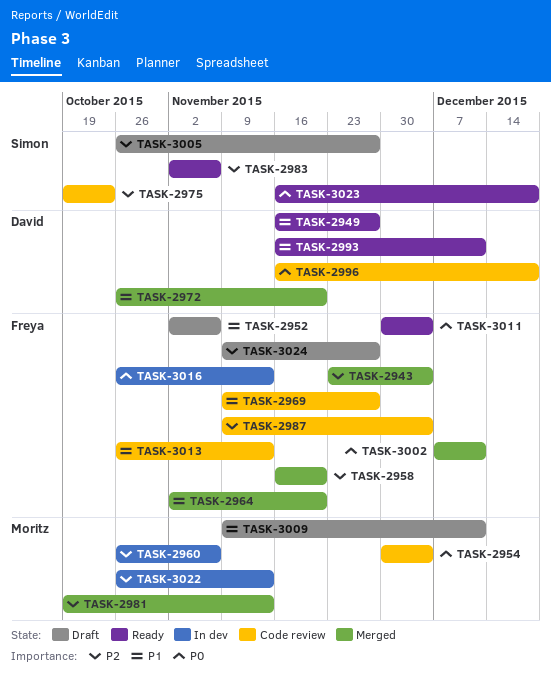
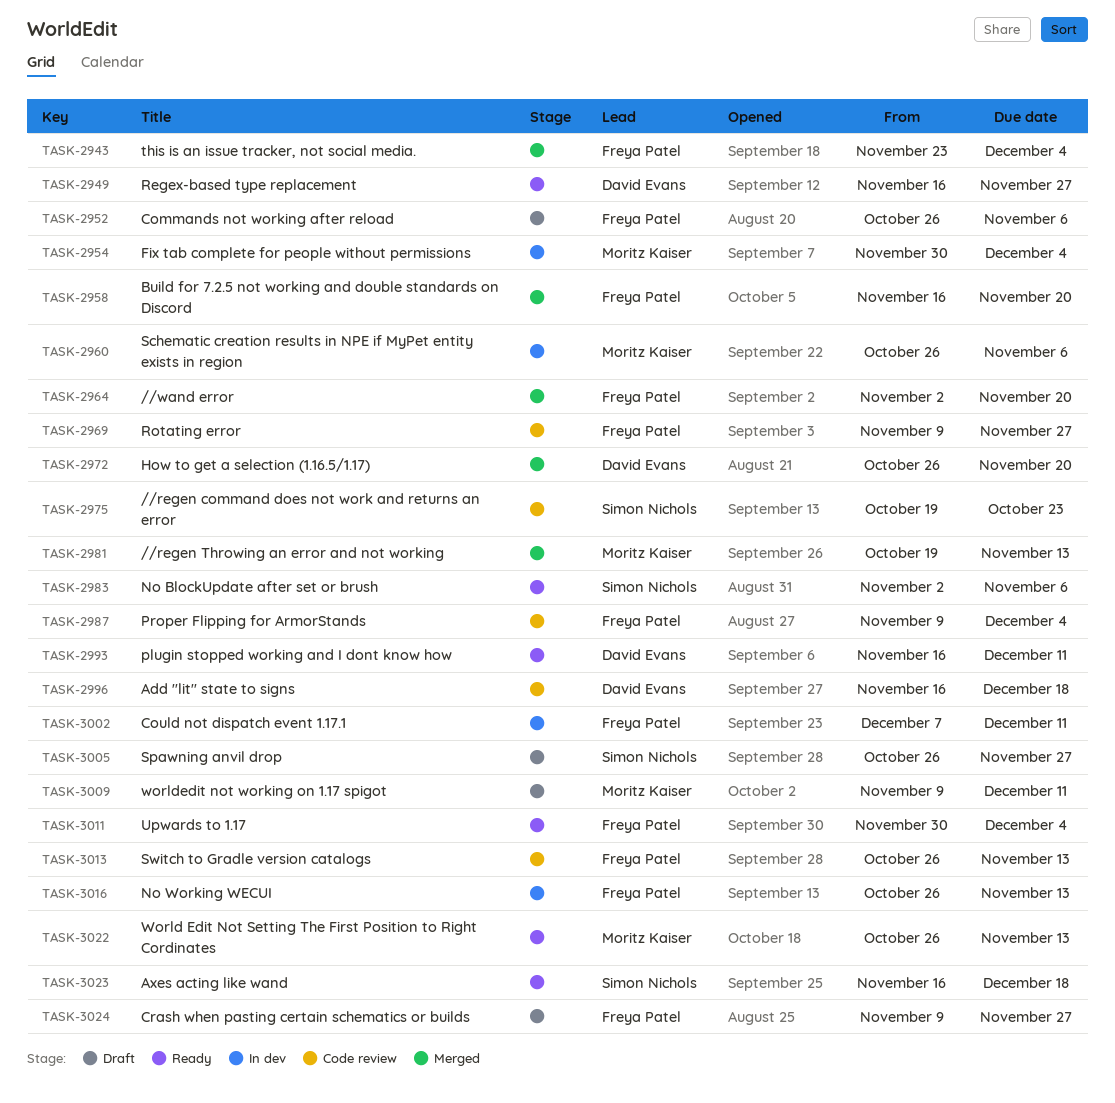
TASK-2952, start: Nov 2 -> Oct 26
TASK-2954, status: Code review -> In dev
TASK-3002, status: Merged -> In dev
TASK-3022, status: In dev -> Ready

